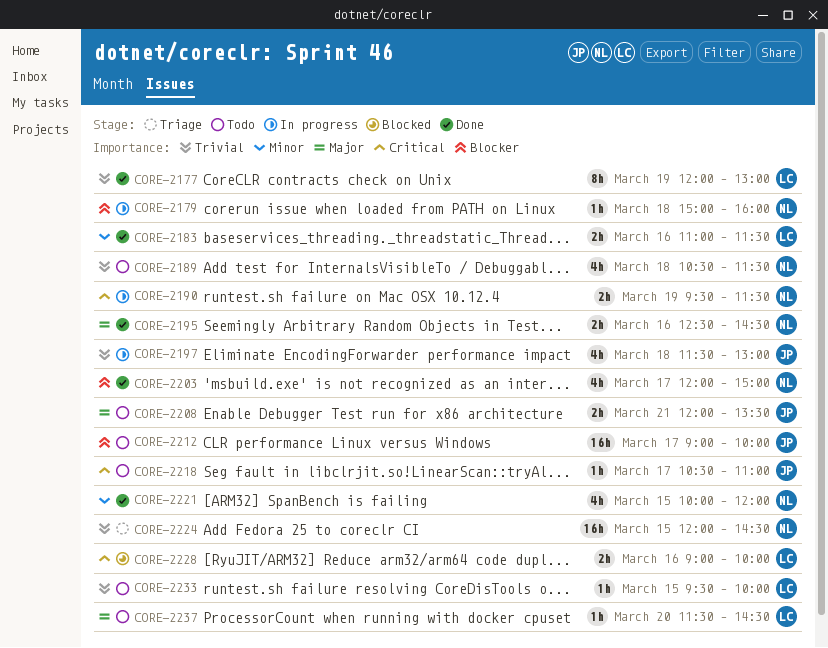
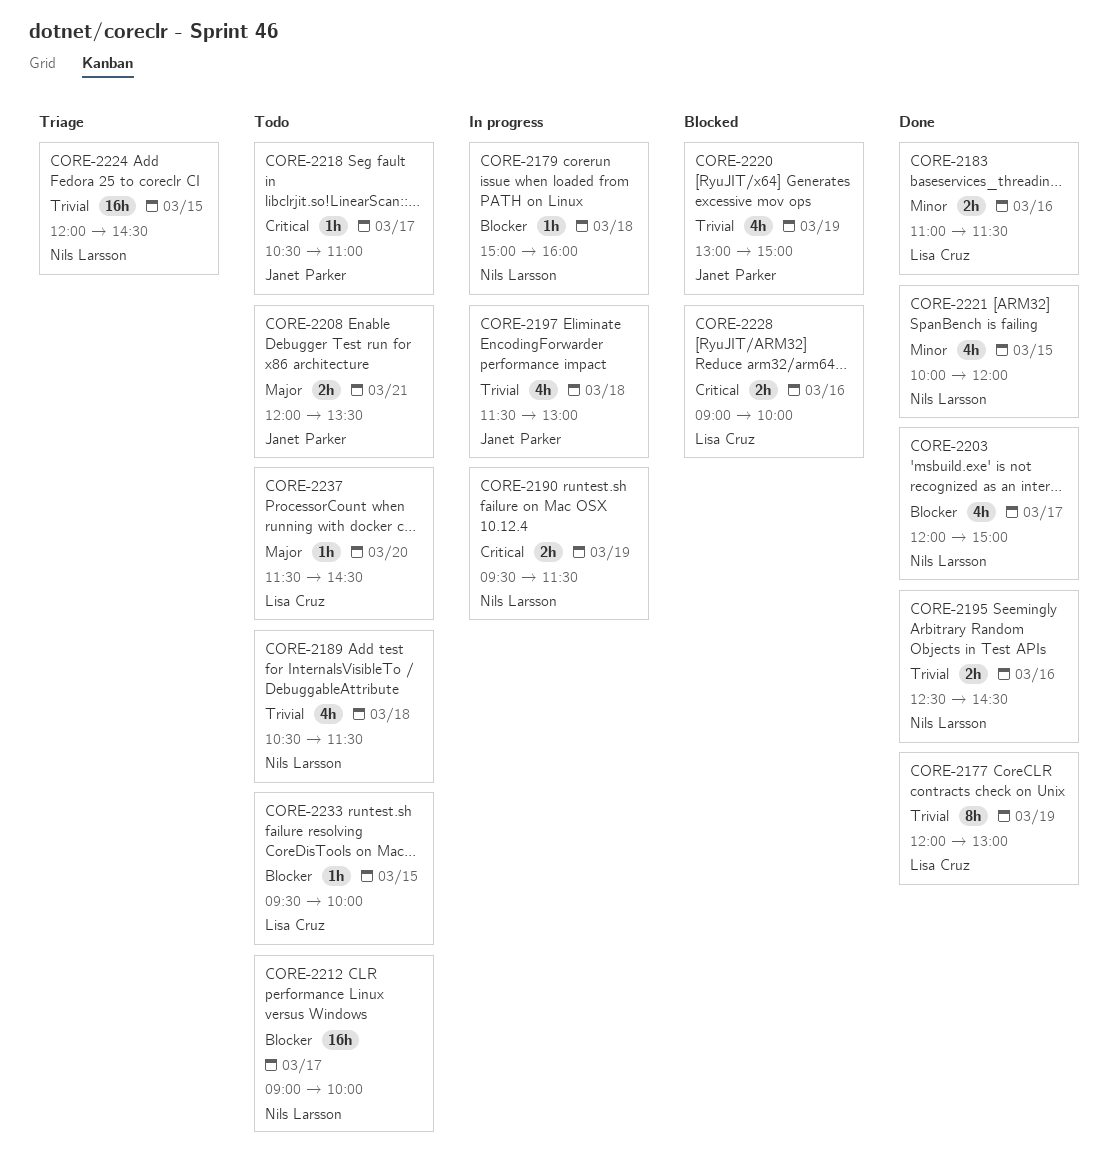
CORE-2195, priority: Major -> Trivial
CORE-2212, owner: Janet Parker -> Nils Larsson
CORE-2220: none -> present
CORE-2233, priority: Trivial -> Blocker

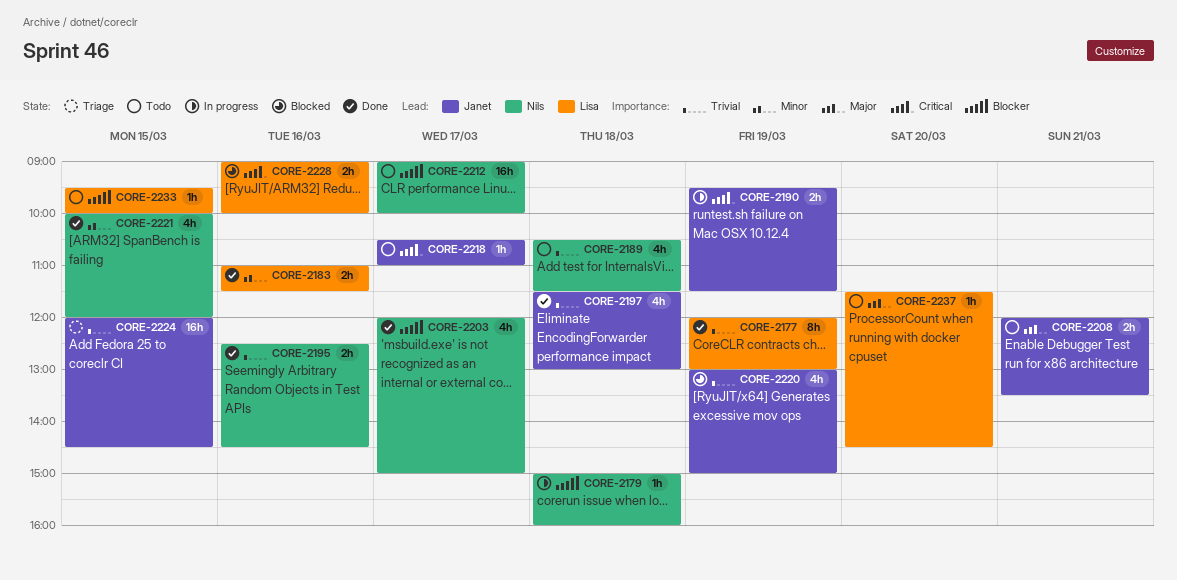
CORE-2190, owner: Nils Larsson -> Janet Parker
CORE-2197, status: In progress -> Done
CORE-2224, owner: Nils Larsson -> Janet Parker

